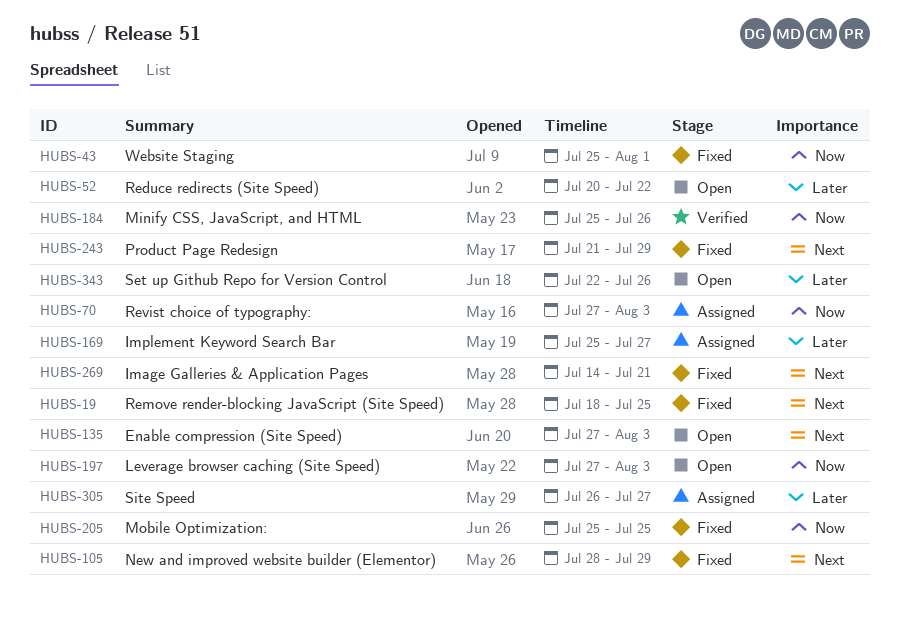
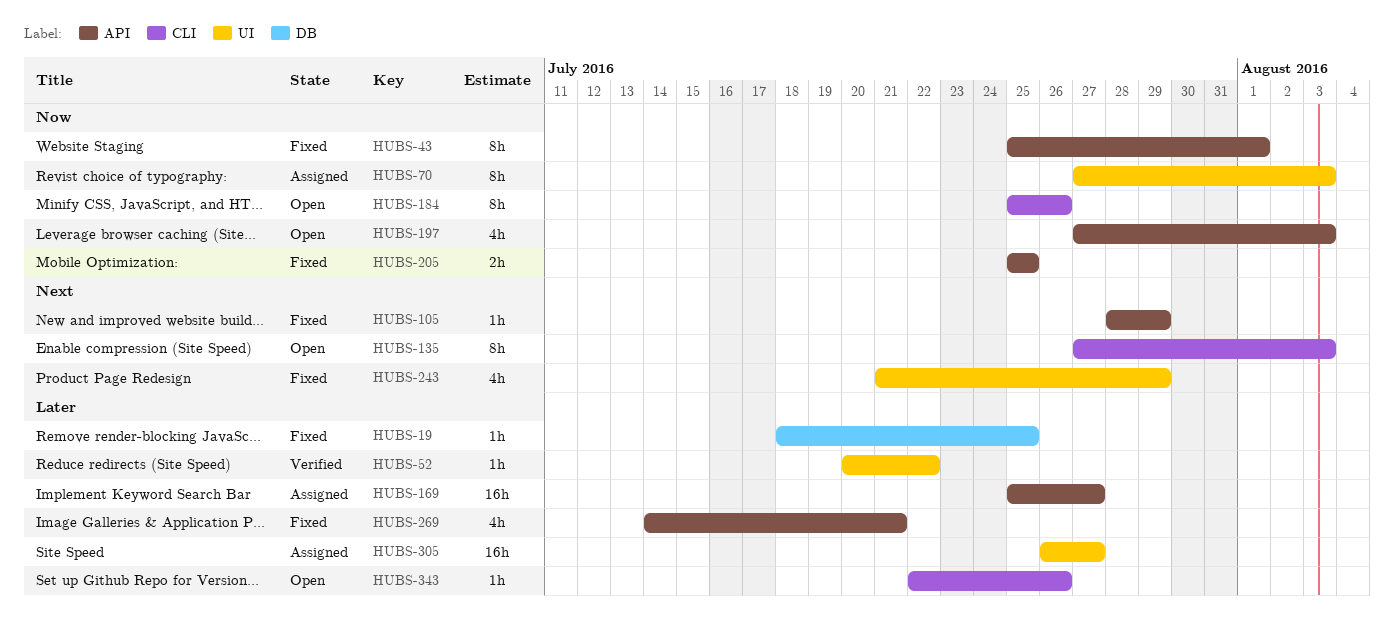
HUBS-19, priority: Next -> Later
HUBS-52, status: Open -> Verified
HUBS-184, status: Verified -> Open
HUBS-269, priority: Next -> Later

